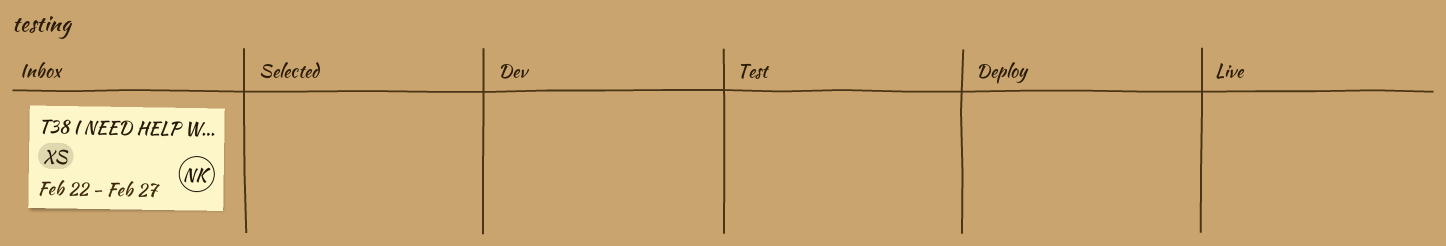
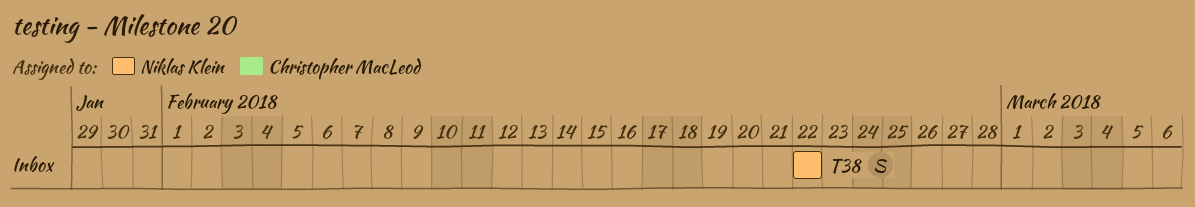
T38, estimate: XS -> S
T38, due: Feb 27 -> Feb 22

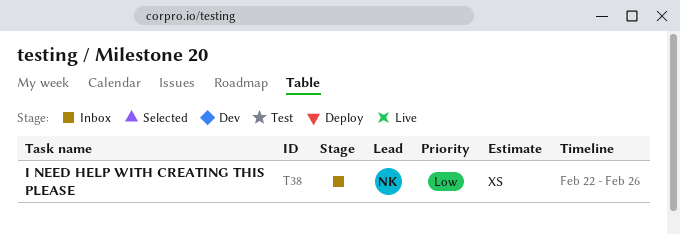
T38, estimate: S -> XS
T38, due: Feb 22 -> Feb 26

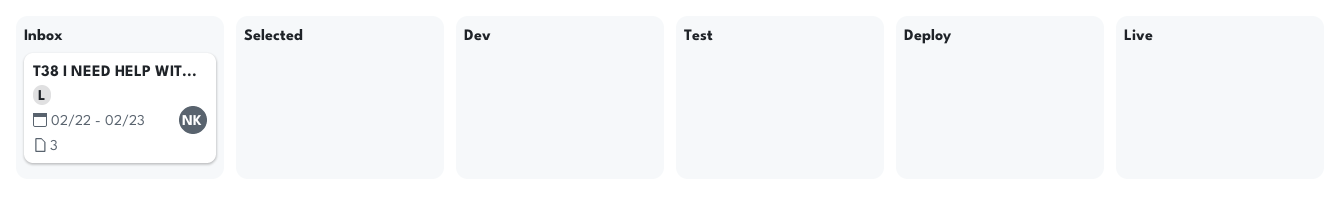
T38, estimate: XS -> L
T38, due: Feb 26 -> Feb 23

